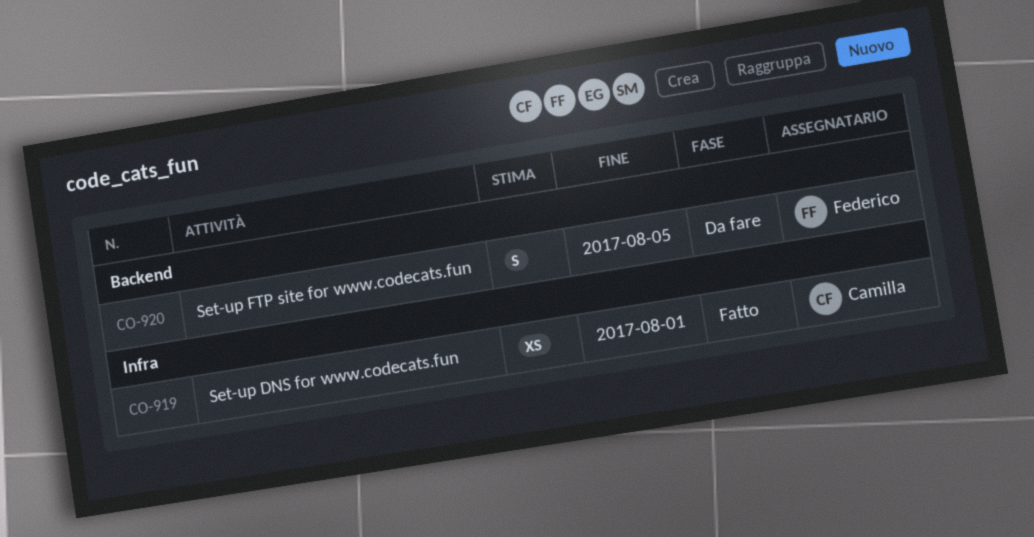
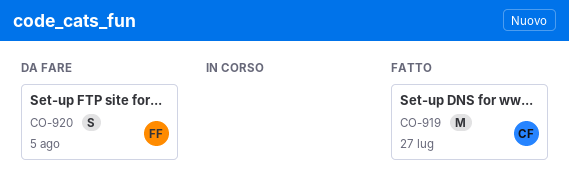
CO-919, estimate: XS -> M
CO-919, due: Aug 1 -> Jul 27

